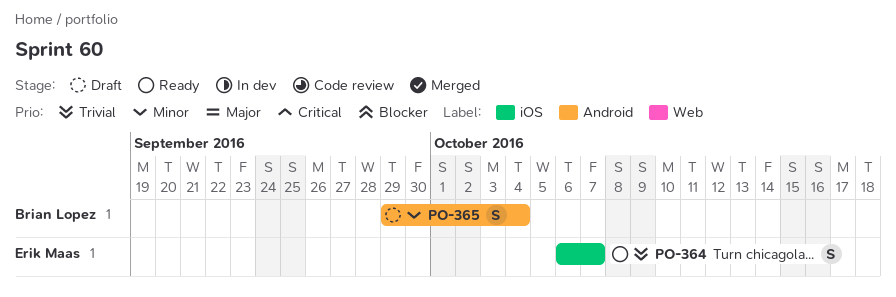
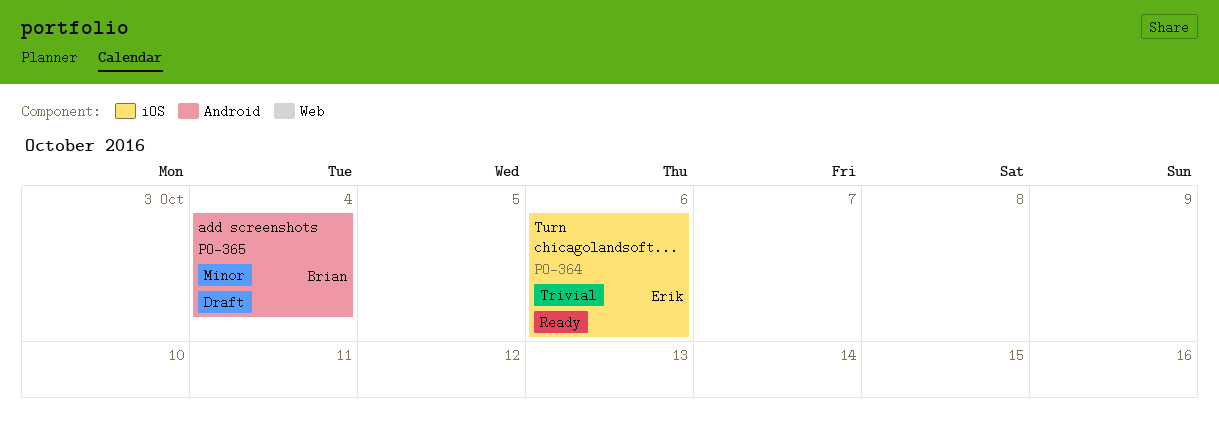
PO-364, due: Oct 7 -> Oct 6

